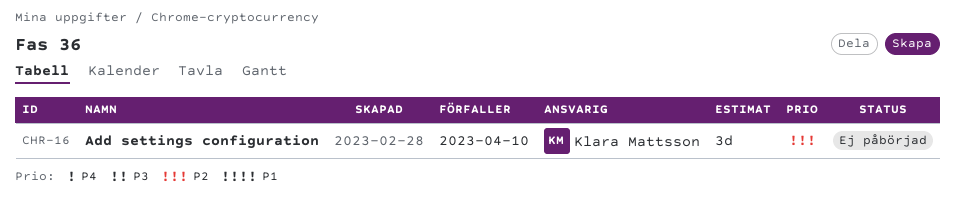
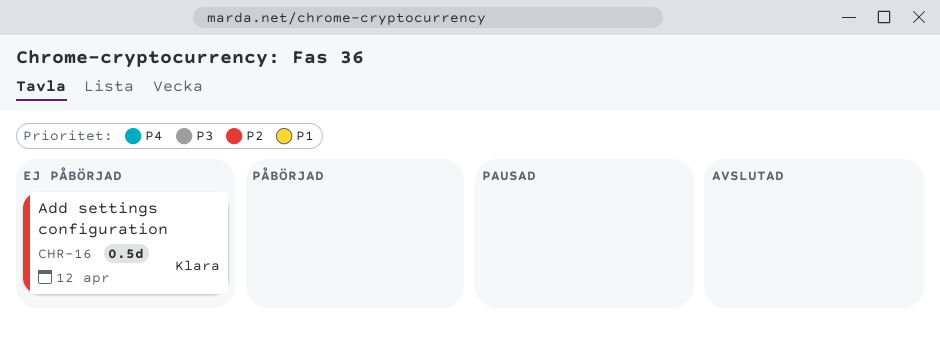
CHR-16, estimate: 3d -> 0.5d
CHR-16, due: Apr 10 -> Apr 12

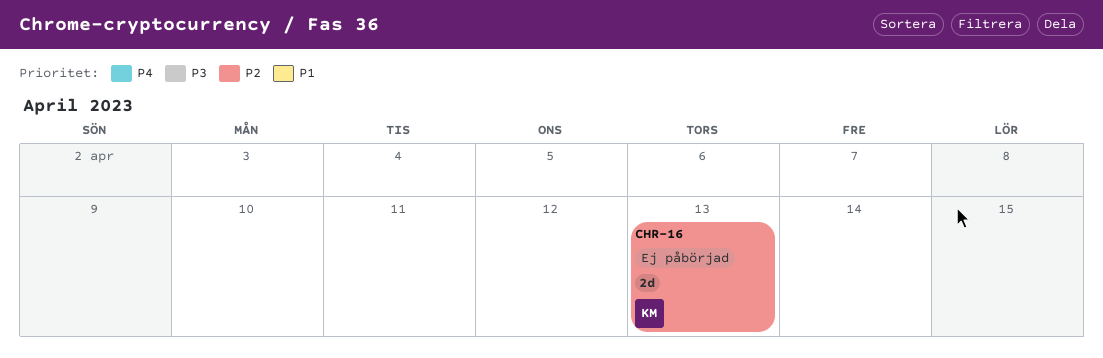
CHR-16, estimate: 0.5d -> 2d
CHR-16, due: Apr 12 -> Apr 13

